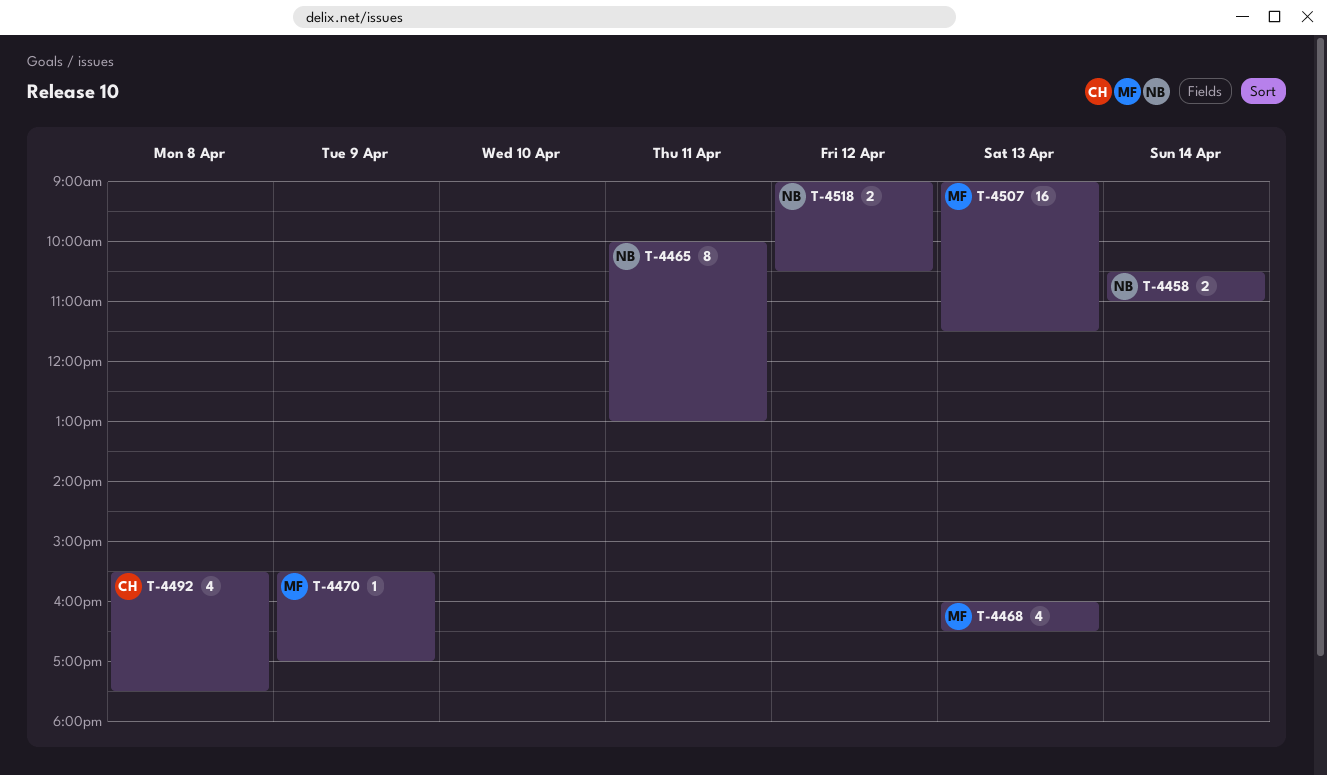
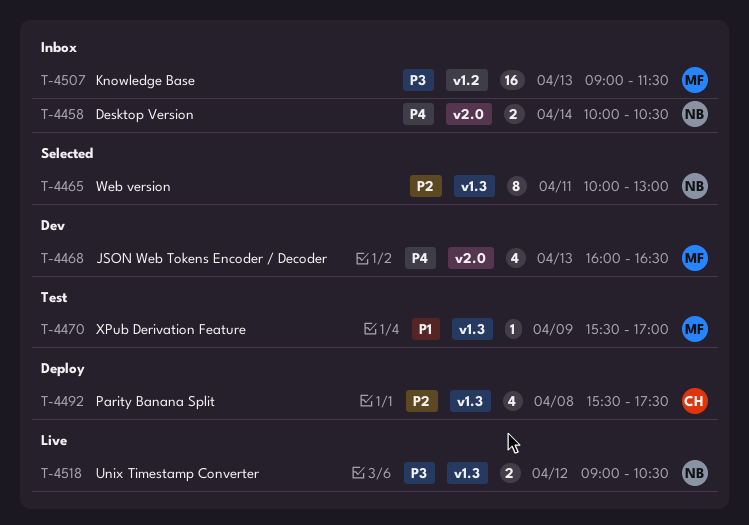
T-4458, begins: 10:30 -> 10:00
T-4458, ends: 11:00 -> 10:30

